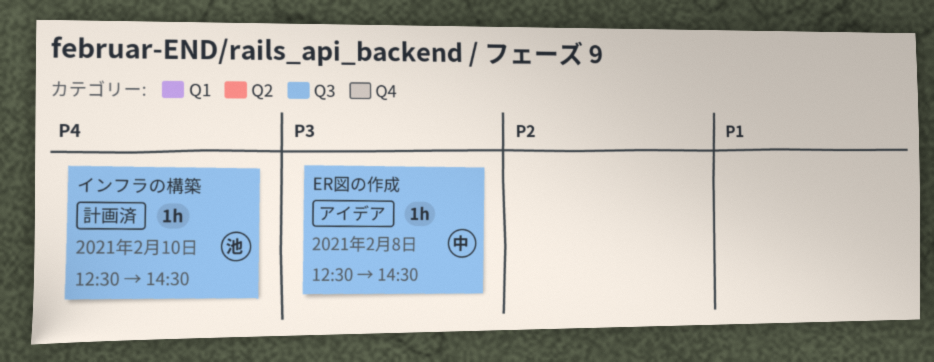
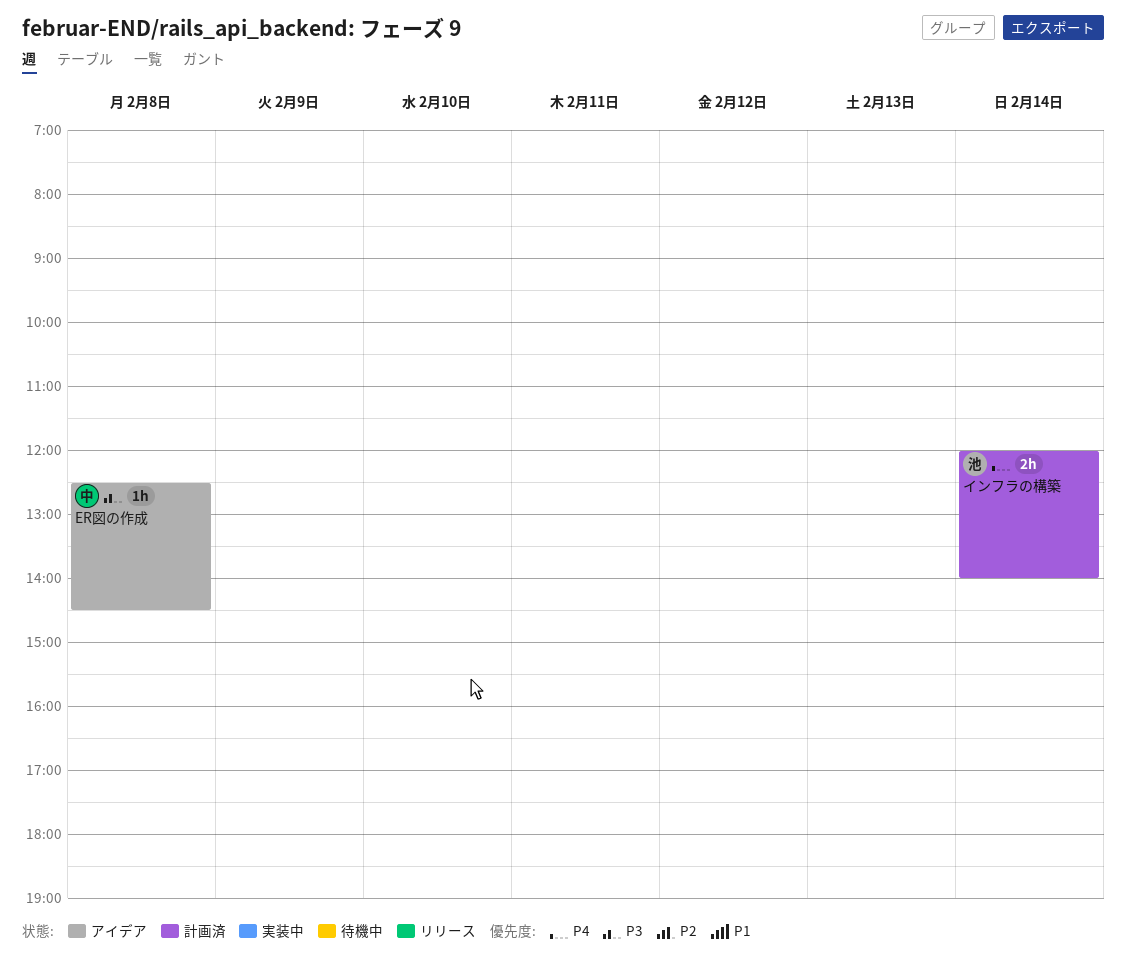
インフラの構築, estimate: 1h -> 2h
インフラの構築, day: Feb 10 -> Feb 14
インフラの構築, begins: 12:30 -> 12:00
インフラの構築, ends: 14:30 -> 14:00

